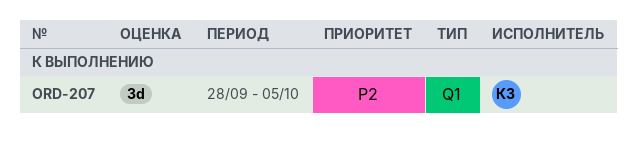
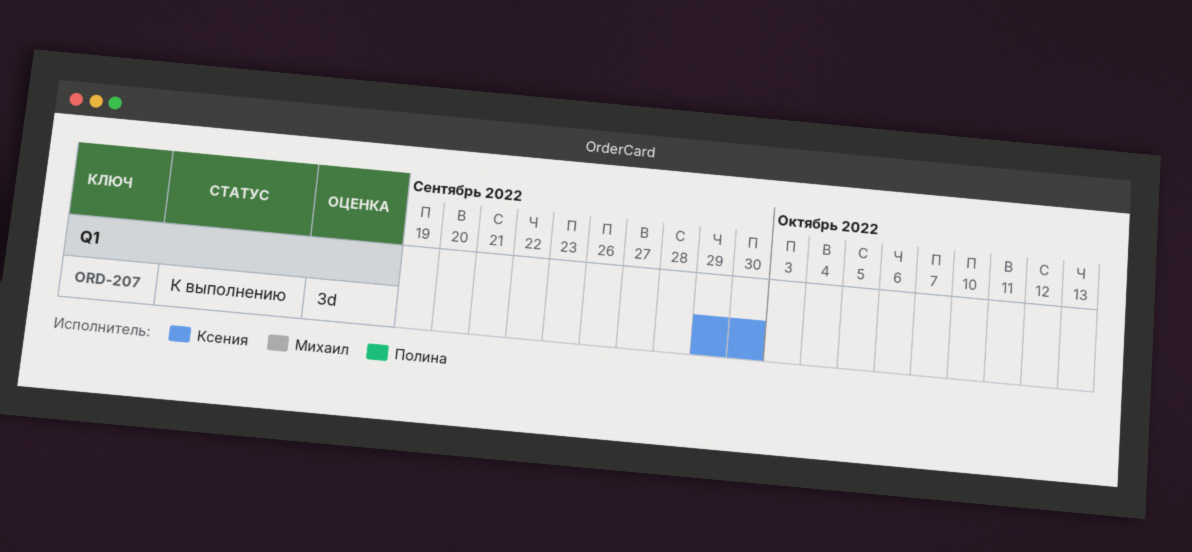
ORD-207, start: Sep 28 -> Sep 29
ORD-207, due: Oct 5 -> Sep 30

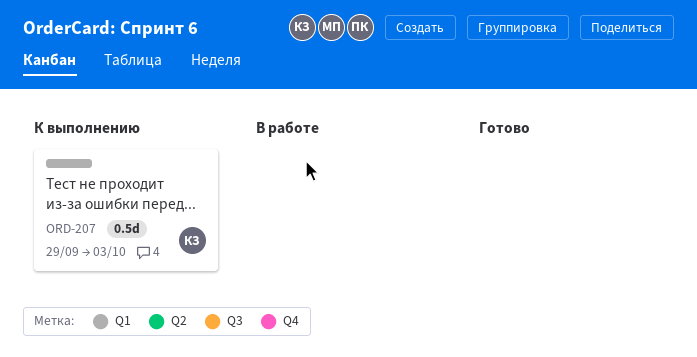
ORD-207, estimate: 3d -> 0.5d
ORD-207, due: Sep 30 -> Oct 3

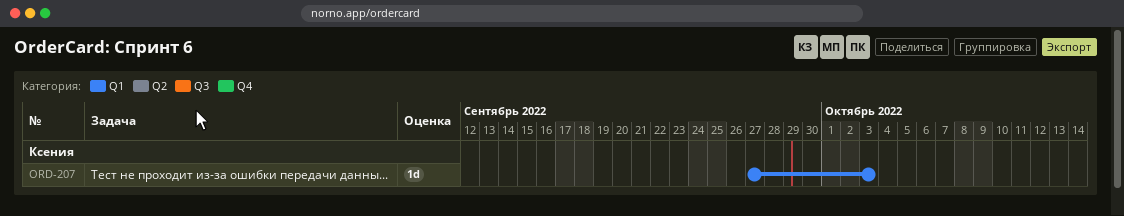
ORD-207, estimate: 0.5d -> 1d
ORD-207, start: Sep 29 -> Sep 27

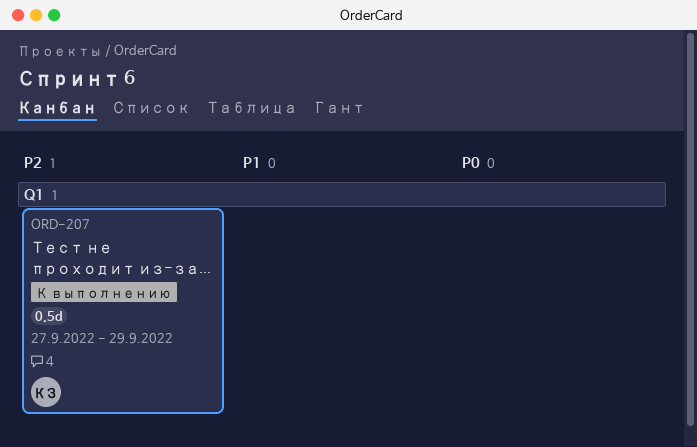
ORD-207, estimate: 1d -> 0.5d
ORD-207, due: Oct 3 -> Sep 29

